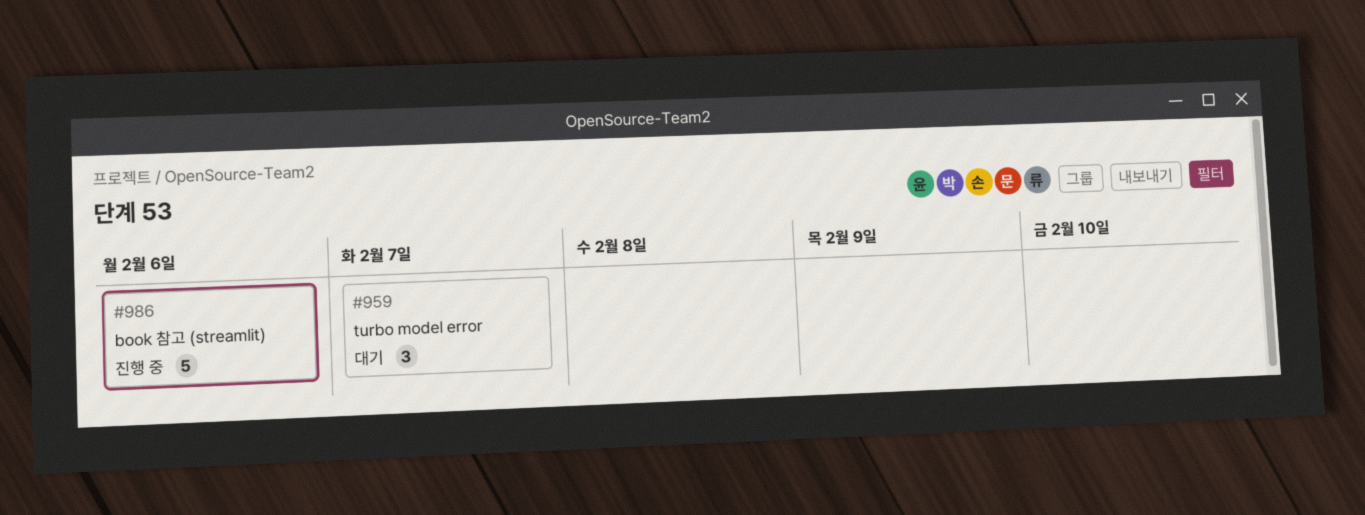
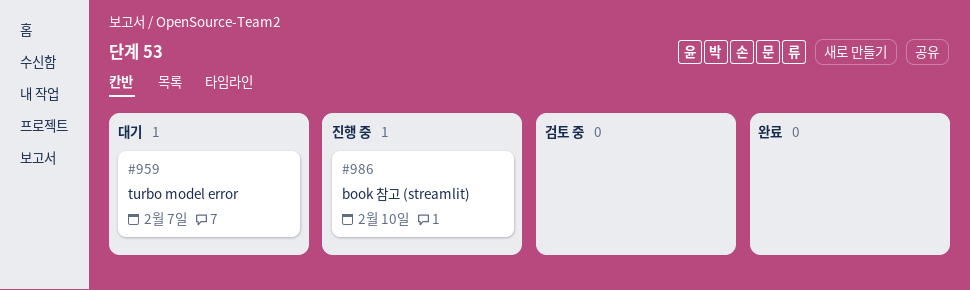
#986, due: Feb 6 -> Feb 10

